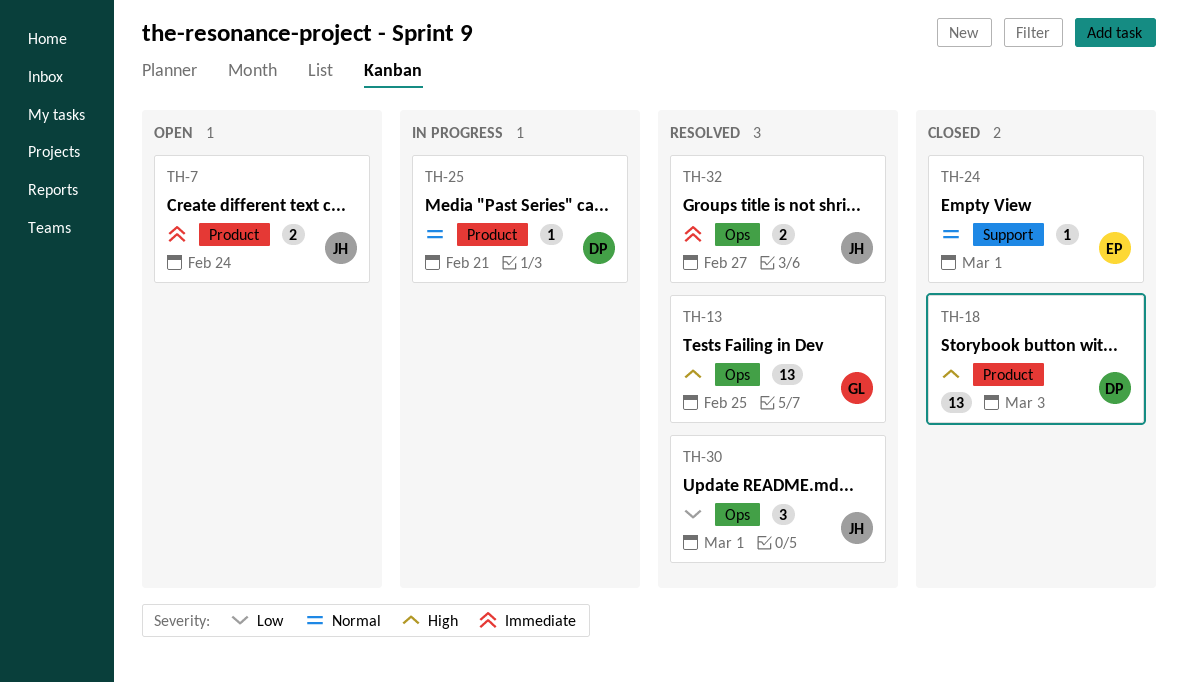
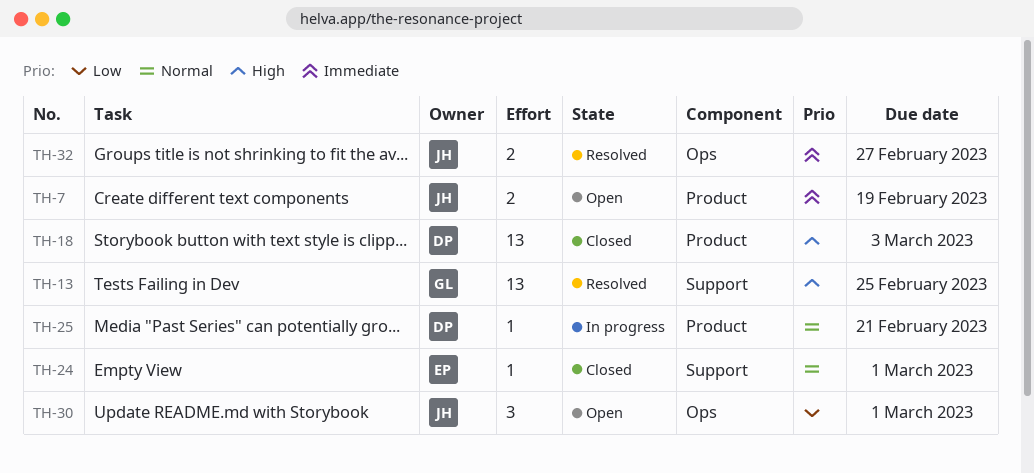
TH-7, due: Feb 24 -> Feb 19
TH-13, label: Ops -> Support
TH-30, status: Resolved -> Open

